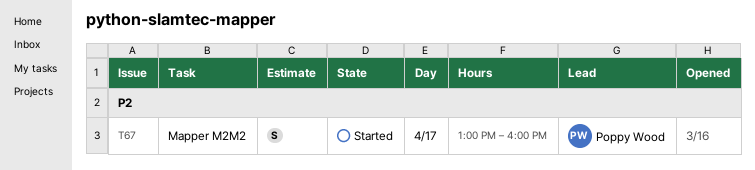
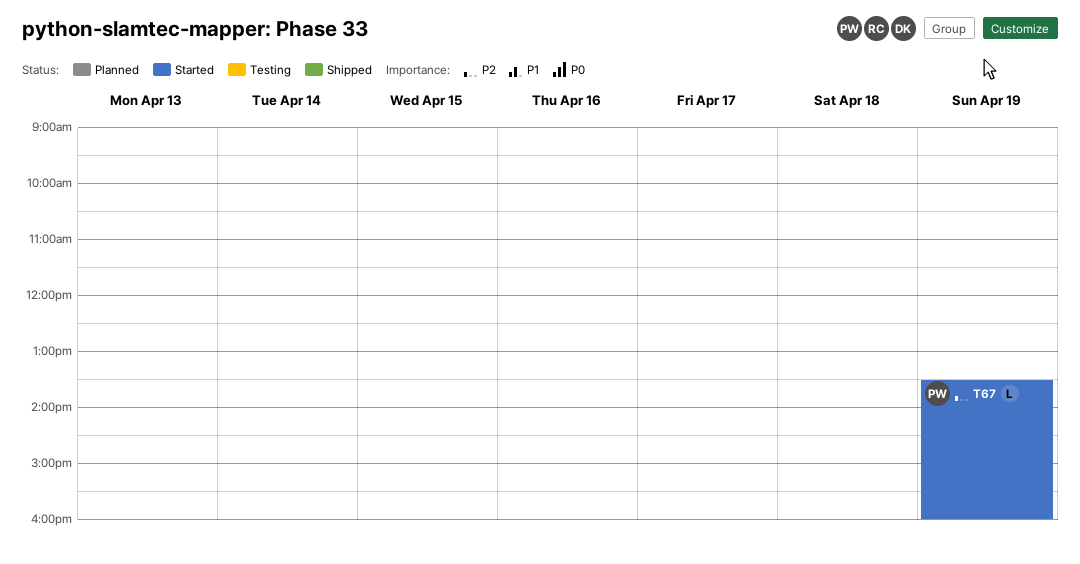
T67, estimate: S -> L
T67, day: Apr 17 -> Apr 19
T67, begins: 13:00 -> 13:30

